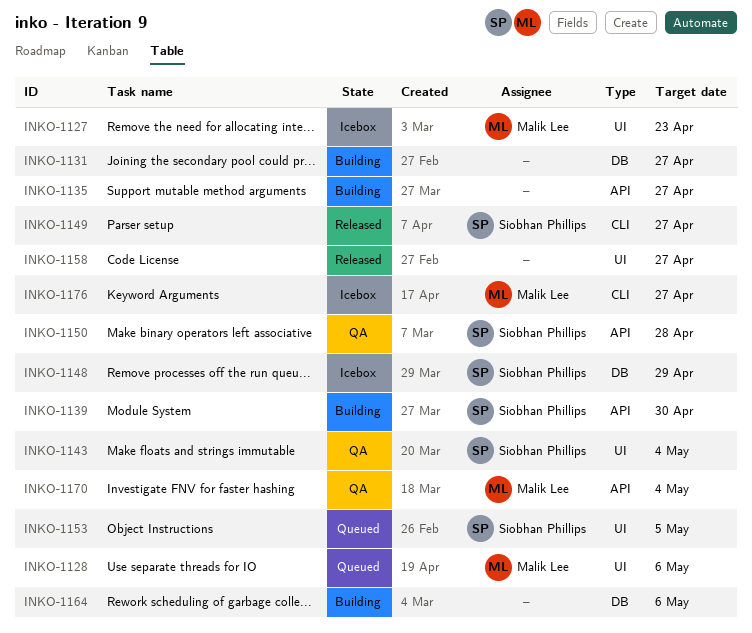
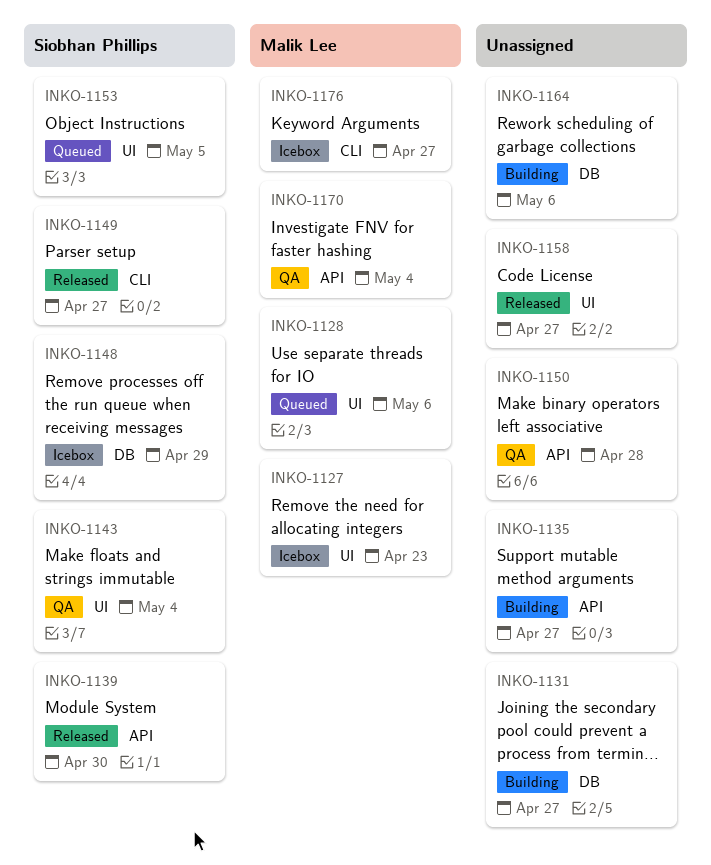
INKO-1139, status: Building -> Released
INKO-1150, owner: Siobhan Phillips -> none

